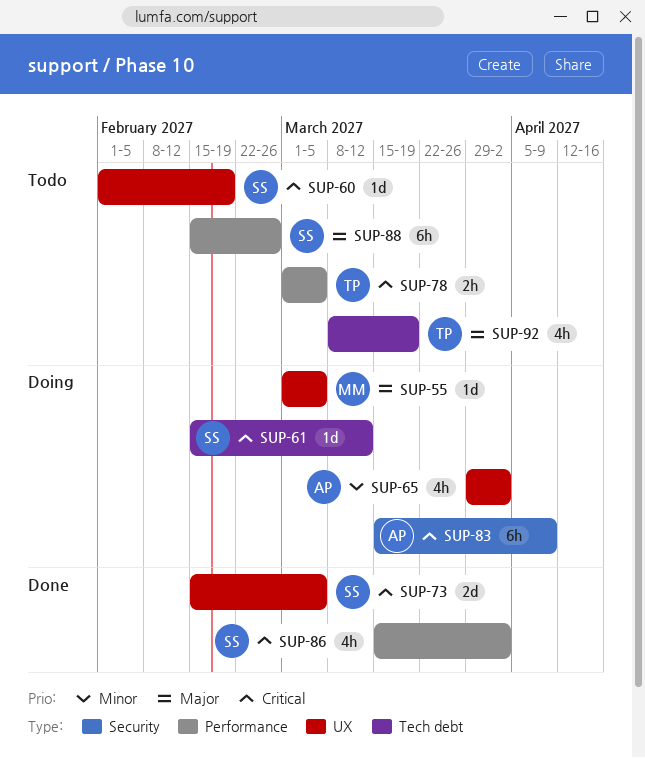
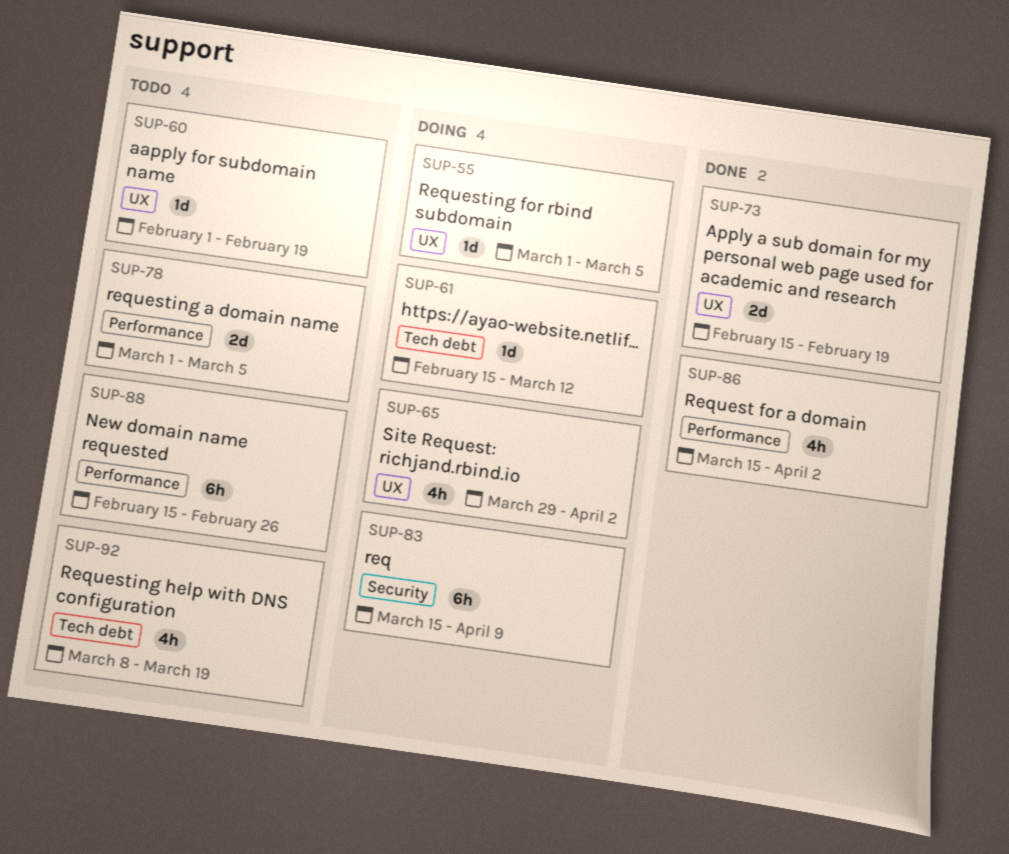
SUP-73, due: Mar 5 -> Feb 19
SUP-78, estimate: 2h -> 2d

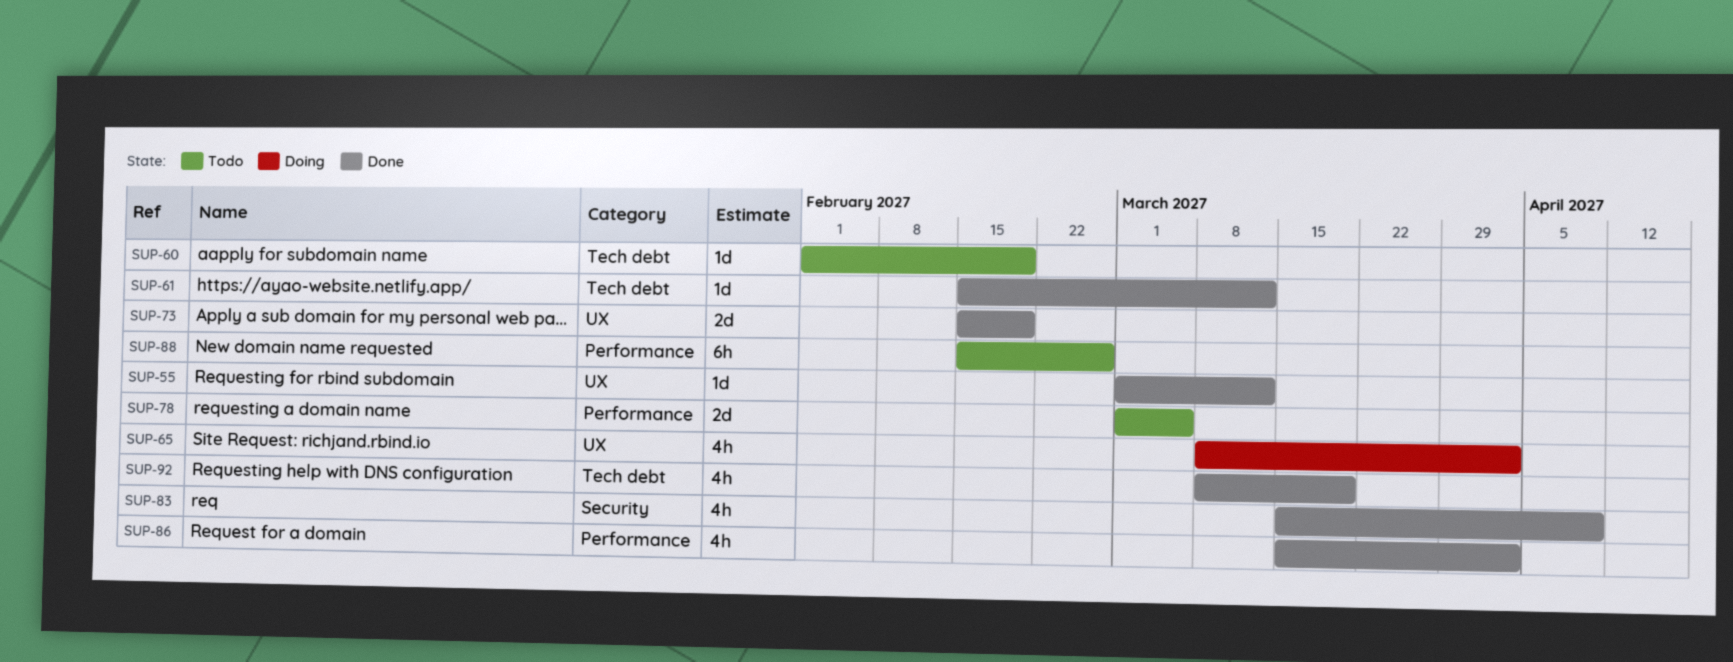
SUP-55, status: Doing -> Done
SUP-55, due: Mar 5 -> Mar 12
SUP-60, label: UX -> Tech debt
SUP-61, status: Doing -> Done
SUP-65, start: Mar 29 -> Mar 8
SUP-83, status: Doing -> Done
SUP-83, estimate: 6h -> 4h
SUP-92, status: Todo -> Done

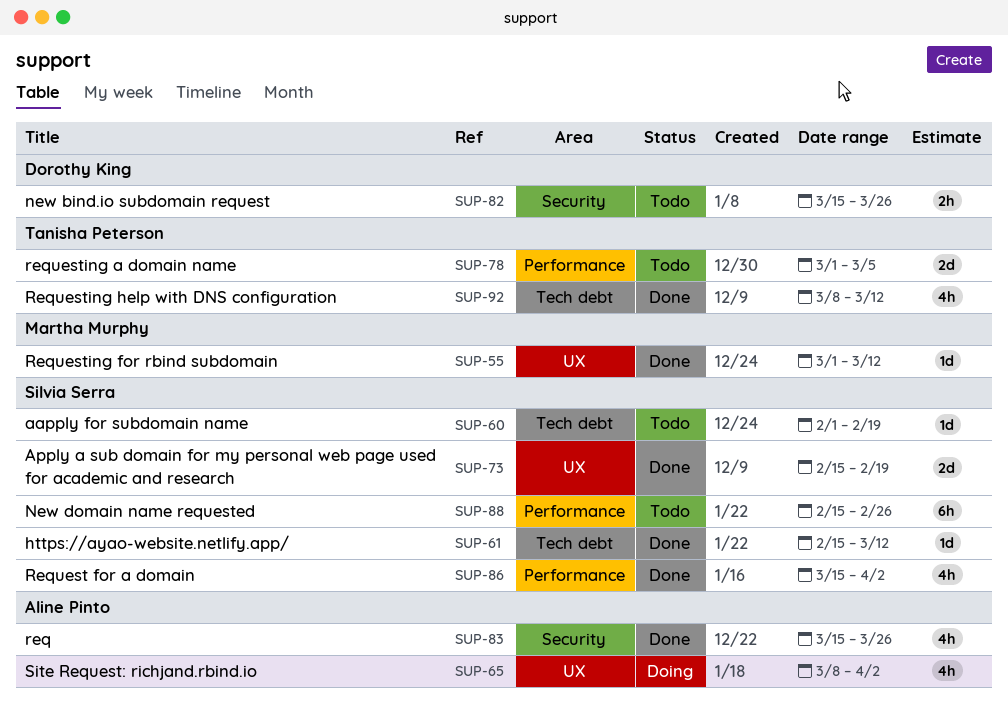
SUP-82: none -> present
SUP-83, due: Apr 9 -> Mar 26
SUP-92, due: Mar 19 -> Mar 12

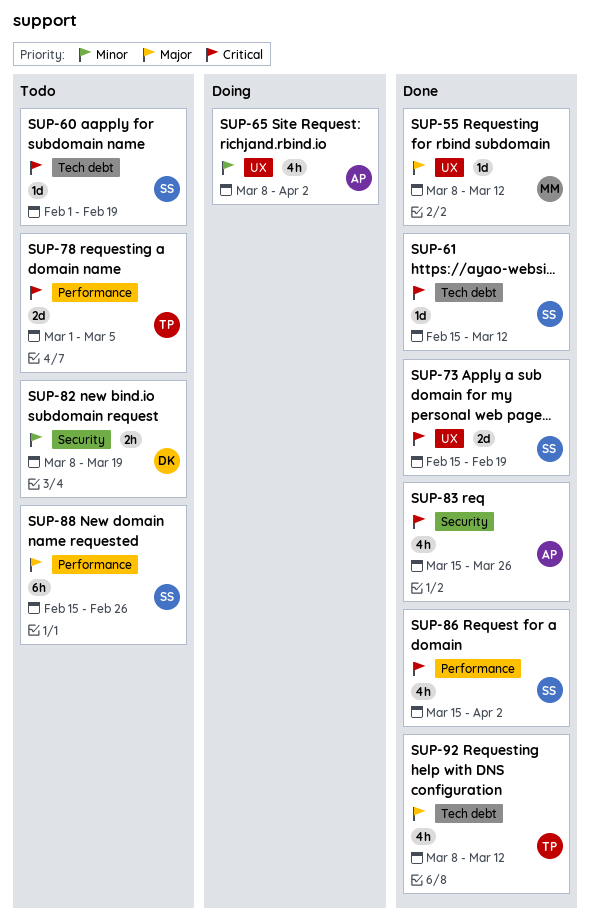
SUP-55, start: Mar 1 -> Mar 8
SUP-82, start: Mar 15 -> Mar 8
SUP-82, due: Mar 26 -> Mar 19

